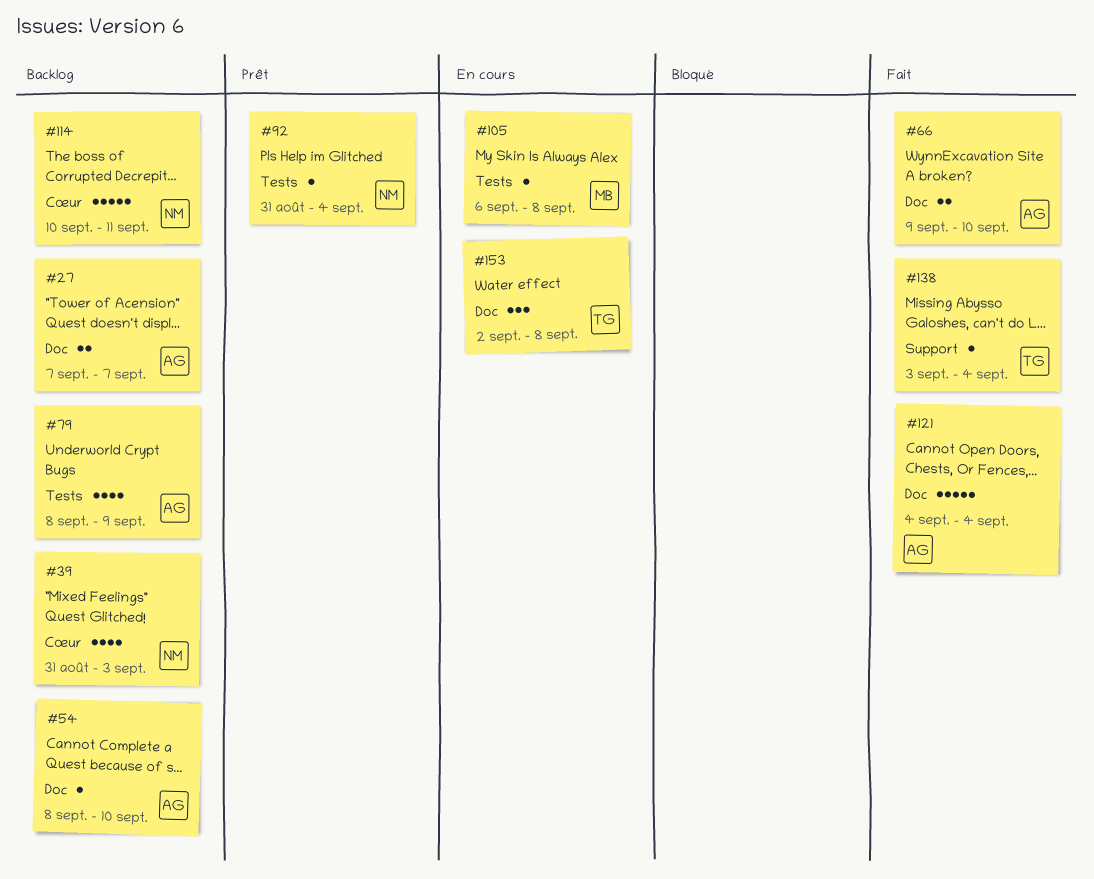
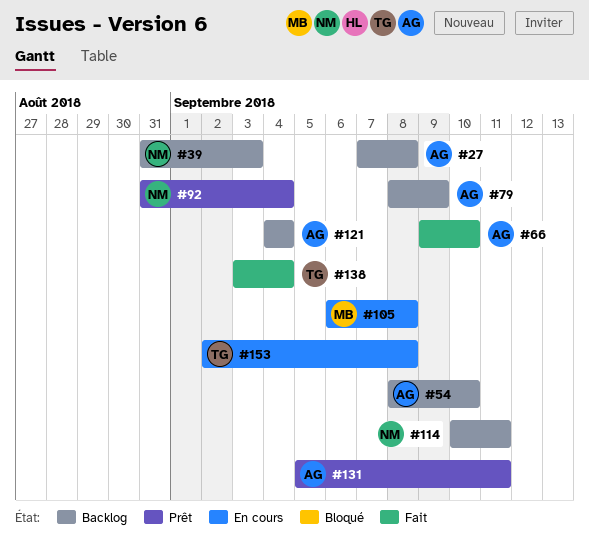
#27, due: Sep 7 -> Sep 8
#121, status: Fait -> Backlog
#131: none -> present

